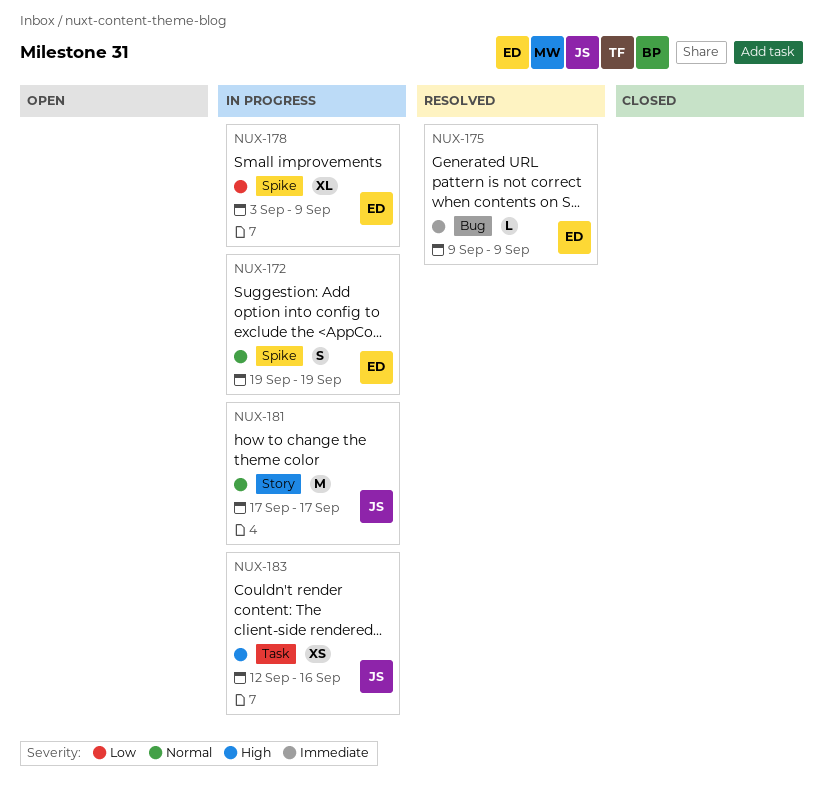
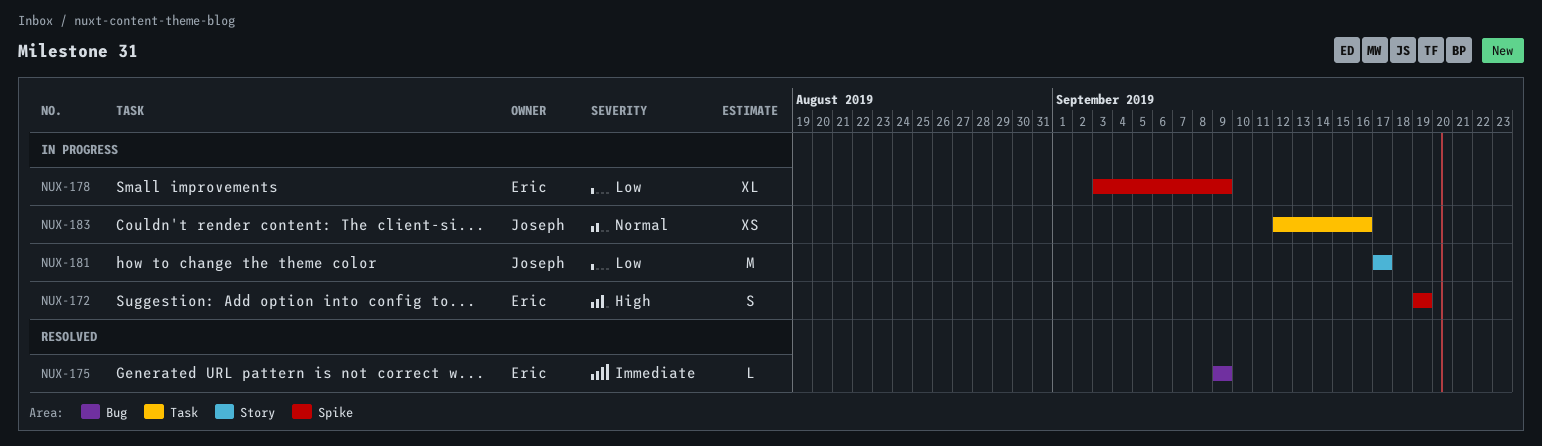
NUX-172, priority: Normal -> High
NUX-181, priority: Normal -> Low
NUX-183, priority: High -> Normal

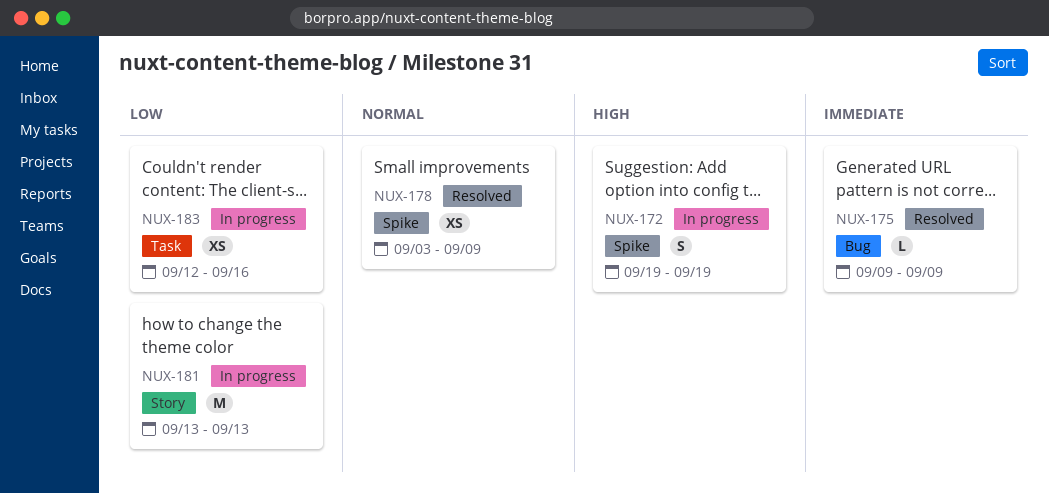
NUX-178, status: In progress -> Resolved
NUX-178, priority: Low -> Normal
NUX-178, estimate: XL -> XS
NUX-181, start: Sep 17 -> Sep 13
NUX-181, due: Sep 17 -> Sep 13
NUX-183, priority: Normal -> Low

